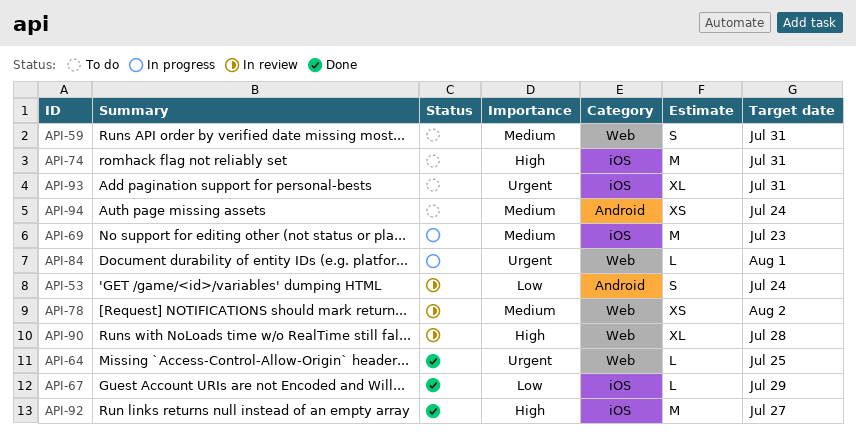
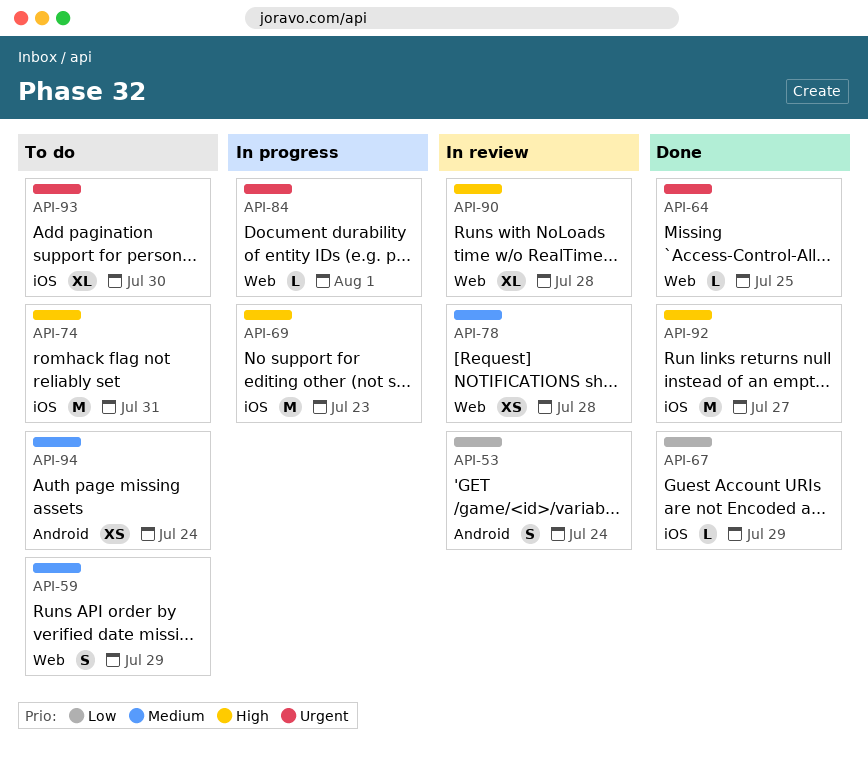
API-59, due: Jul 31 -> Jul 29
API-69, priority: Medium -> High
API-78, due: Aug 2 -> Jul 28
API-93, due: Jul 31 -> Jul 30

